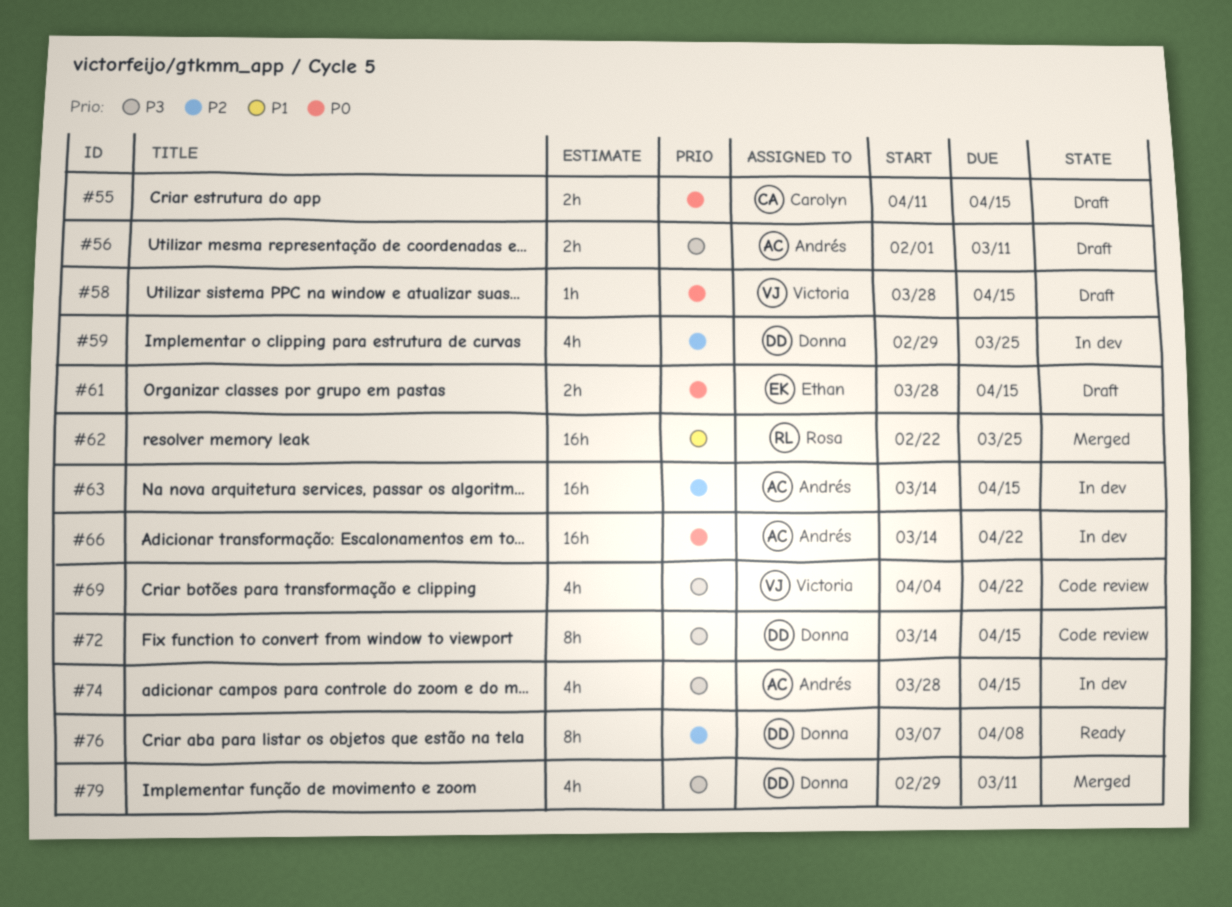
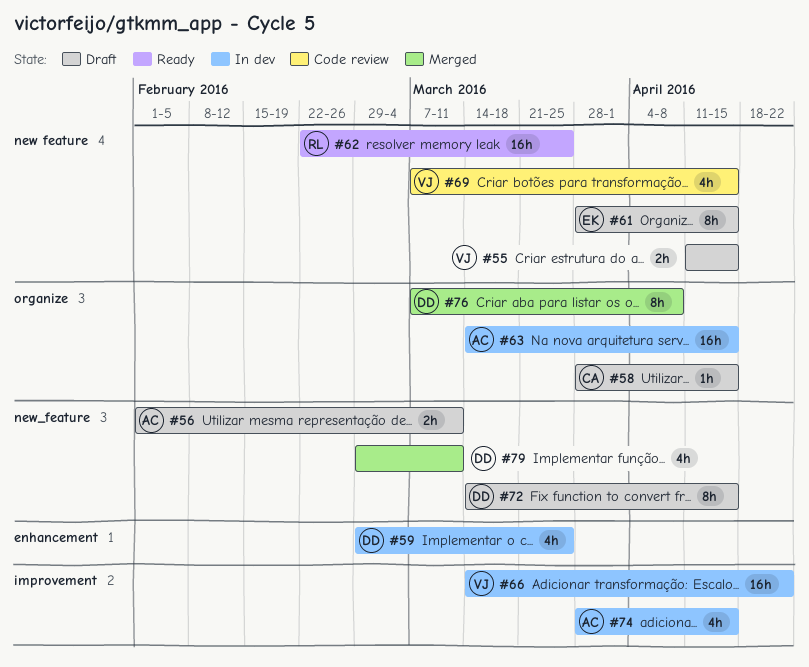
#55, owner: Carolyn -> Victoria
#58, owner: Victoria -> Carolyn
#61, estimate: 2h -> 8h
#62, status: Merged -> Ready
#66, owner: Andrés -> Victoria
#69, start: Apr 4 -> Mar 7
#69, due: Apr 22 -> Apr 15
#72, status: Code review -> Draft
#76, status: Ready -> Merged

